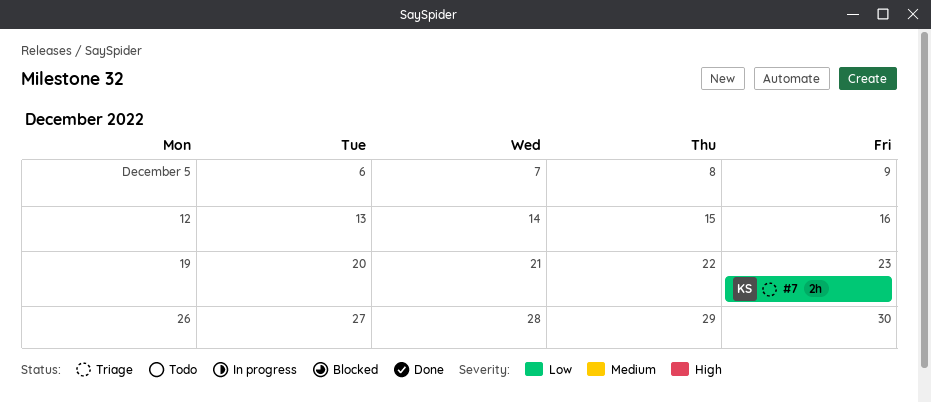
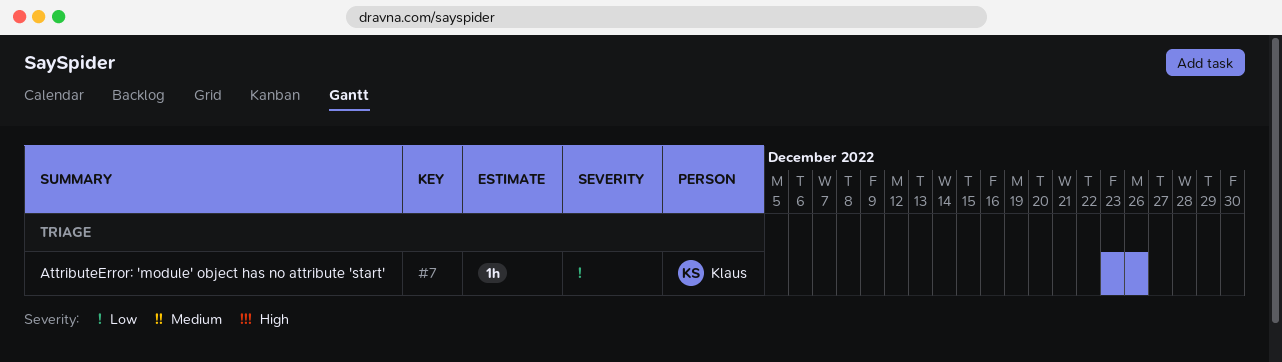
#7, estimate: 2h -> 1h
#7, due: Dec 23 -> Dec 26

